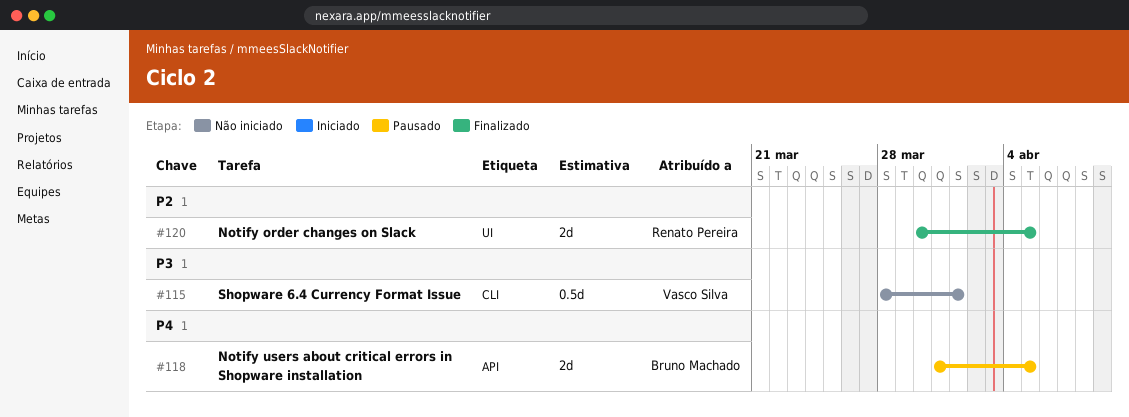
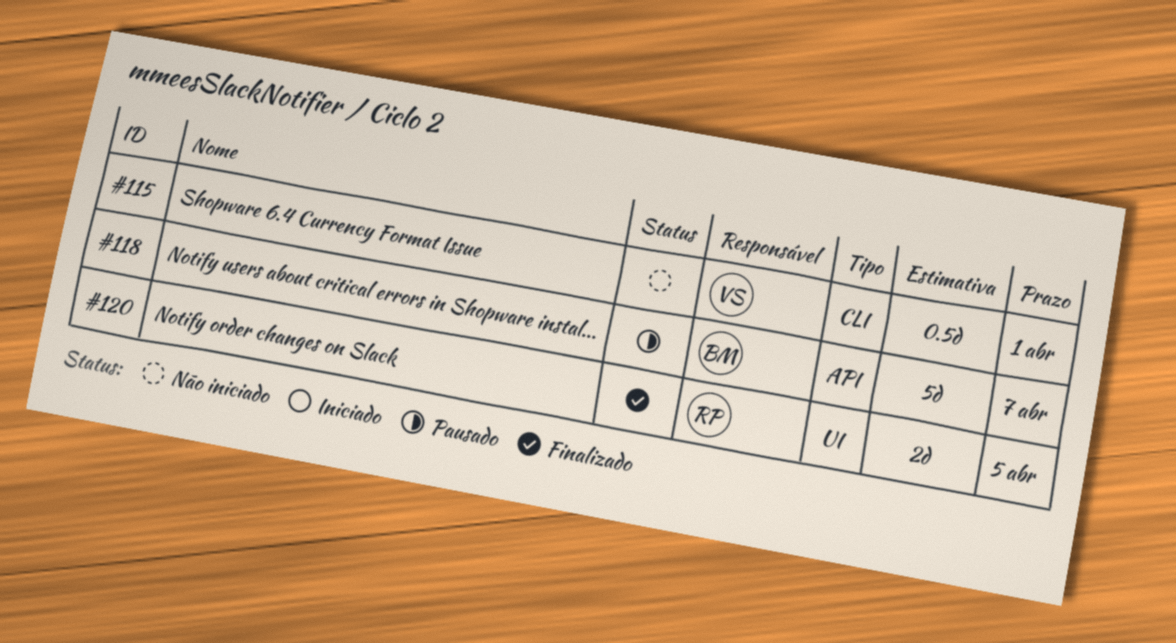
#118, estimate: 2d -> 5d
#118, due: Apr 5 -> Apr 7

